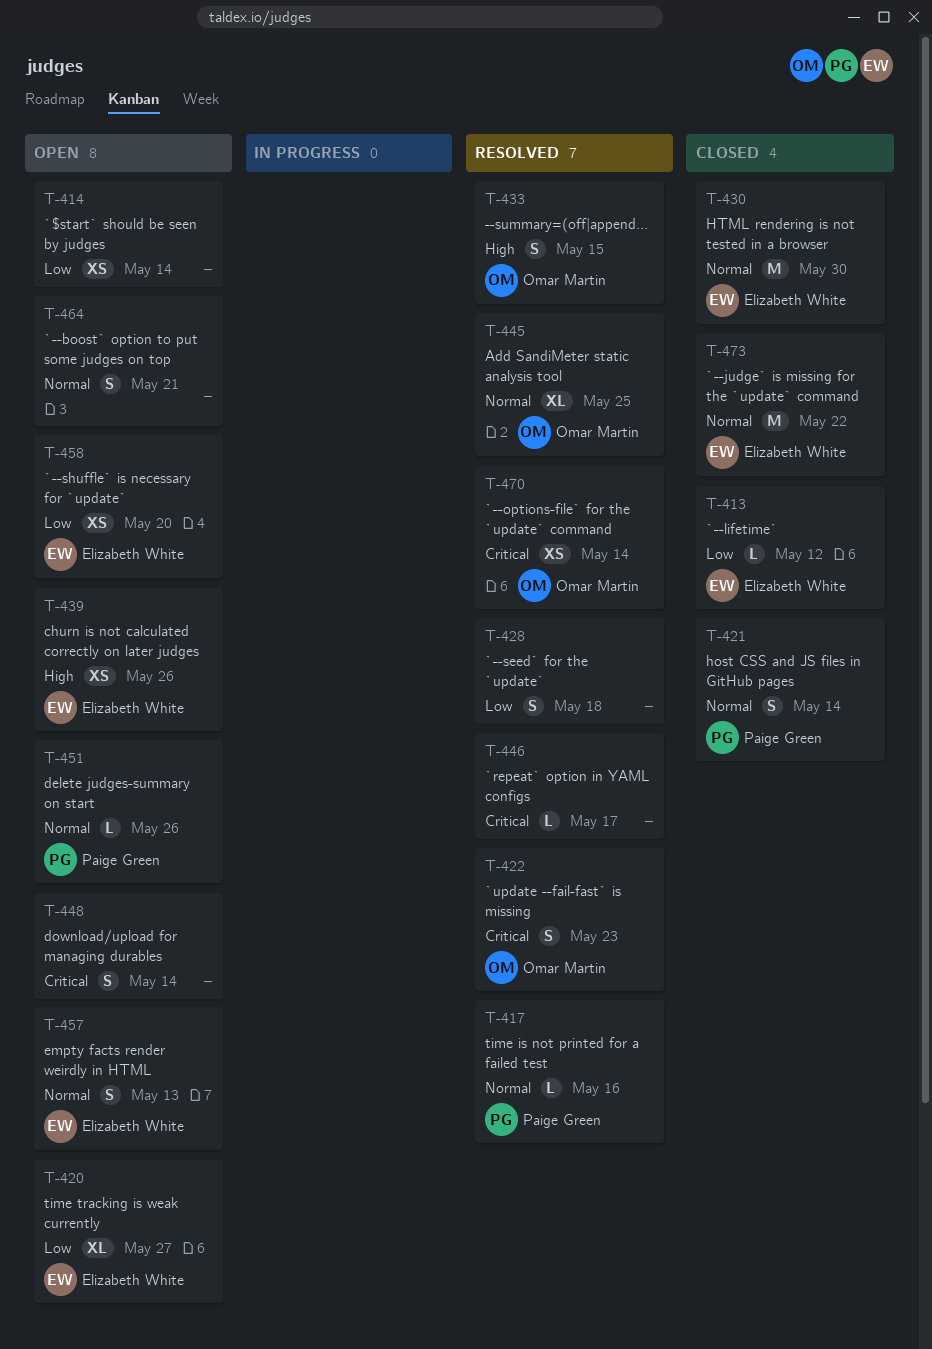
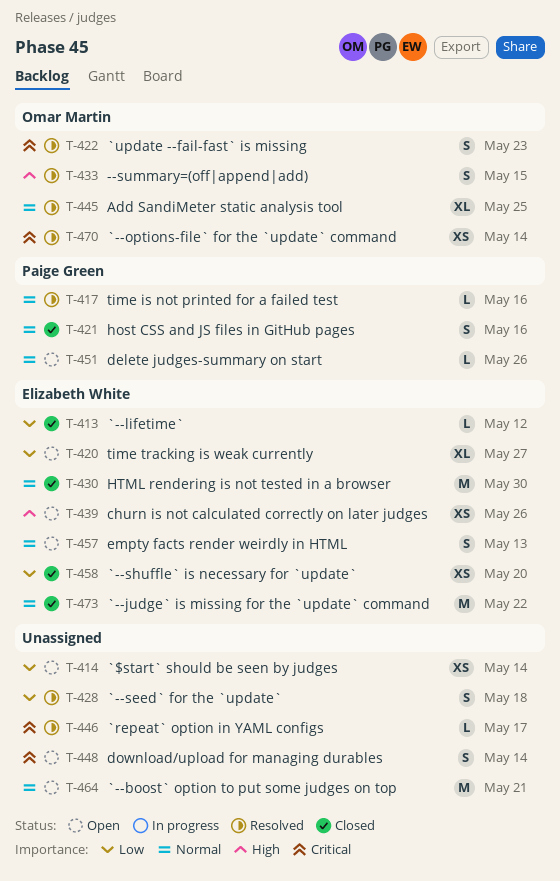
T-421, due: May 14 -> May 16
T-458, status: Open -> Closed
T-464, estimate: S -> M

